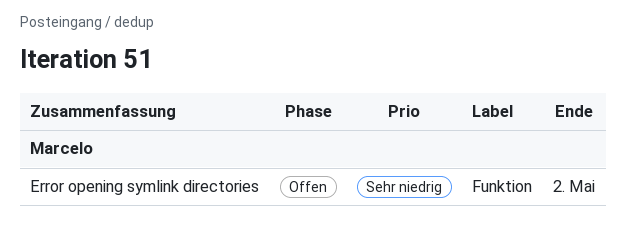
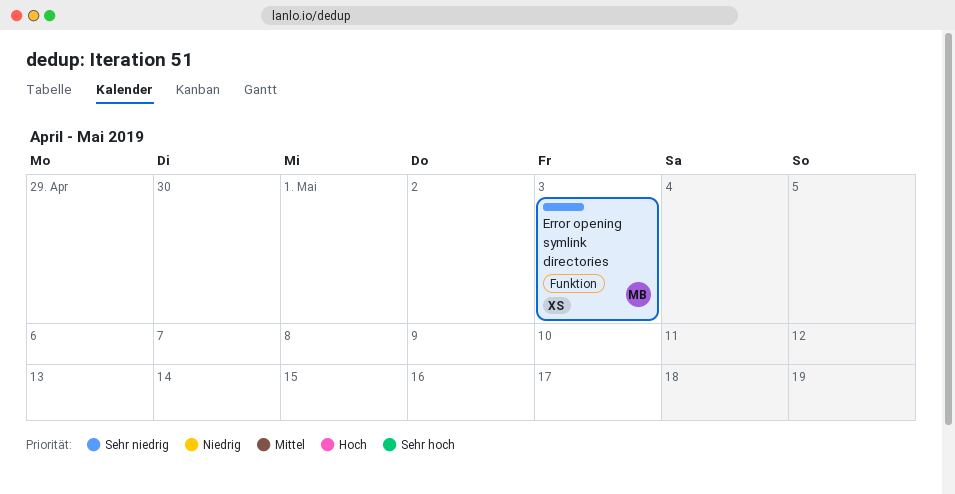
Error opening symlink directories, due: May 2 -> May 3

